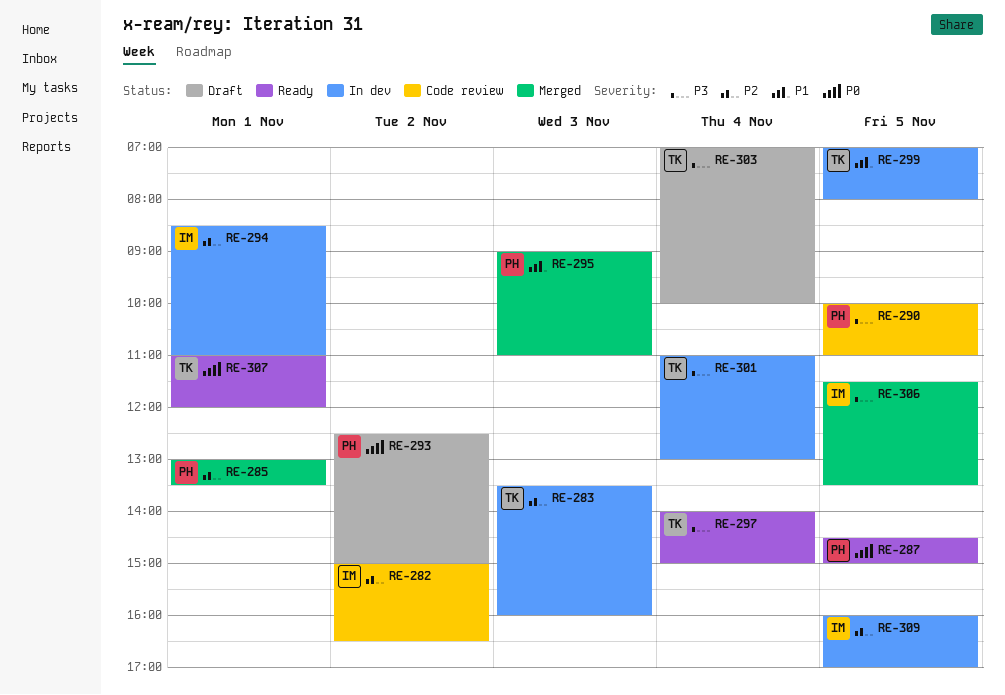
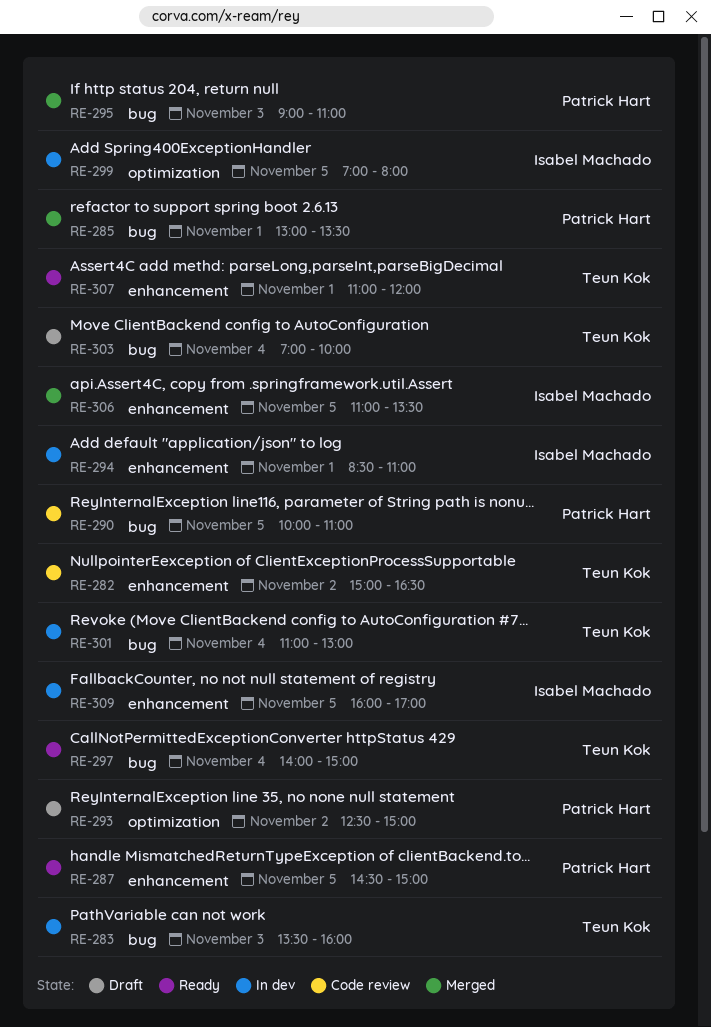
RE-282, owner: Isabel Machado -> Teun Kok
RE-299, owner: Teun Kok -> Isabel Machado
RE-306, begins: 11:30 -> 11:00

